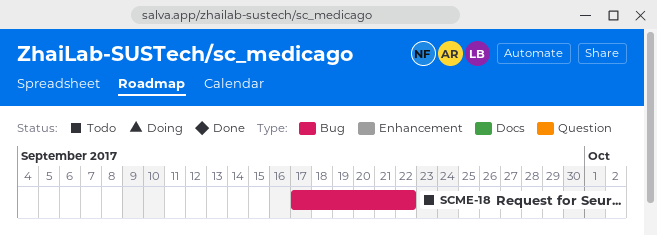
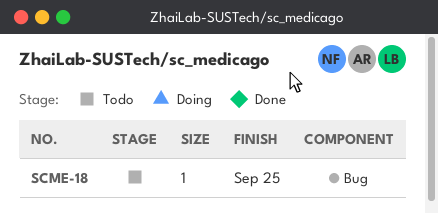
SCME-18, due: Sep 22 -> Sep 25

